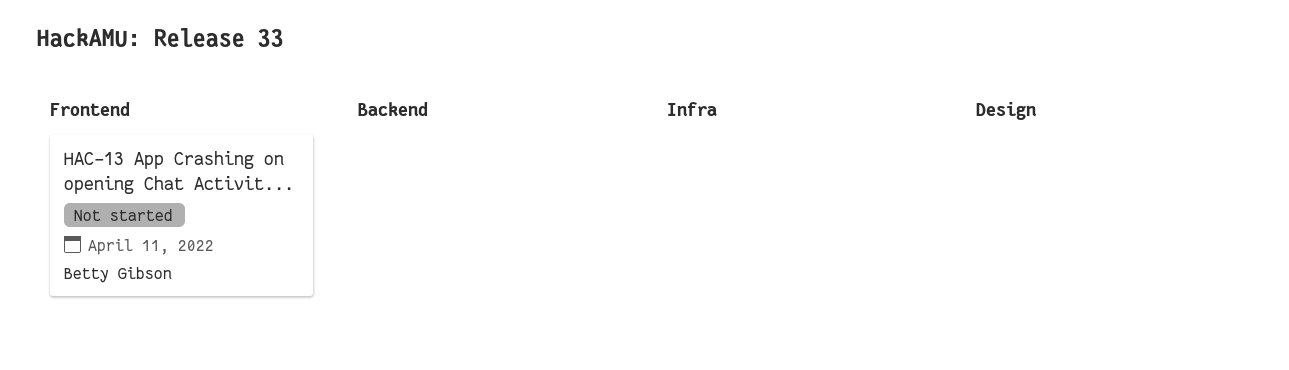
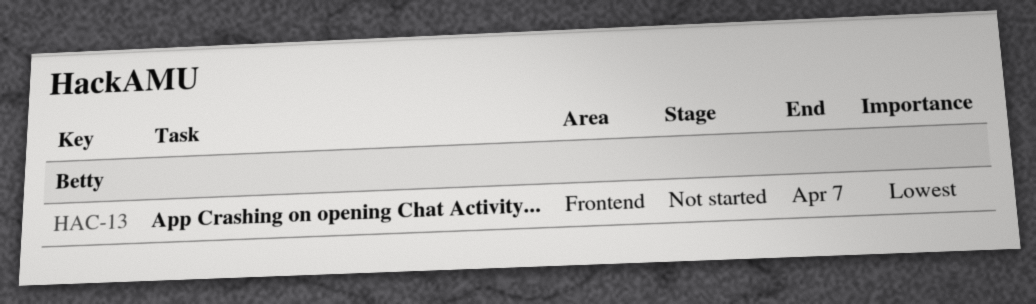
HAC-13, due: Apr 11 -> Apr 7

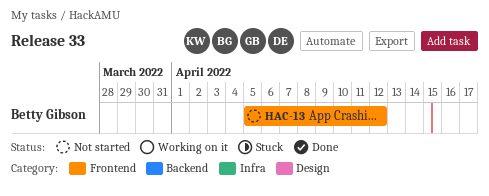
HAC-13, due: Apr 7 -> Apr 12

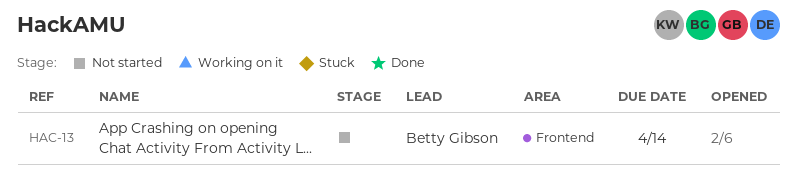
HAC-13, due: Apr 12 -> Apr 14

